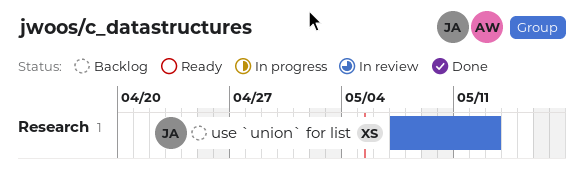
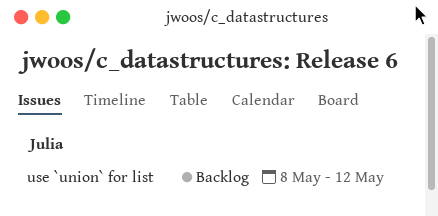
use `union` for list, start: May 7 -> May 8
use `union` for list, due: May 13 -> May 12

